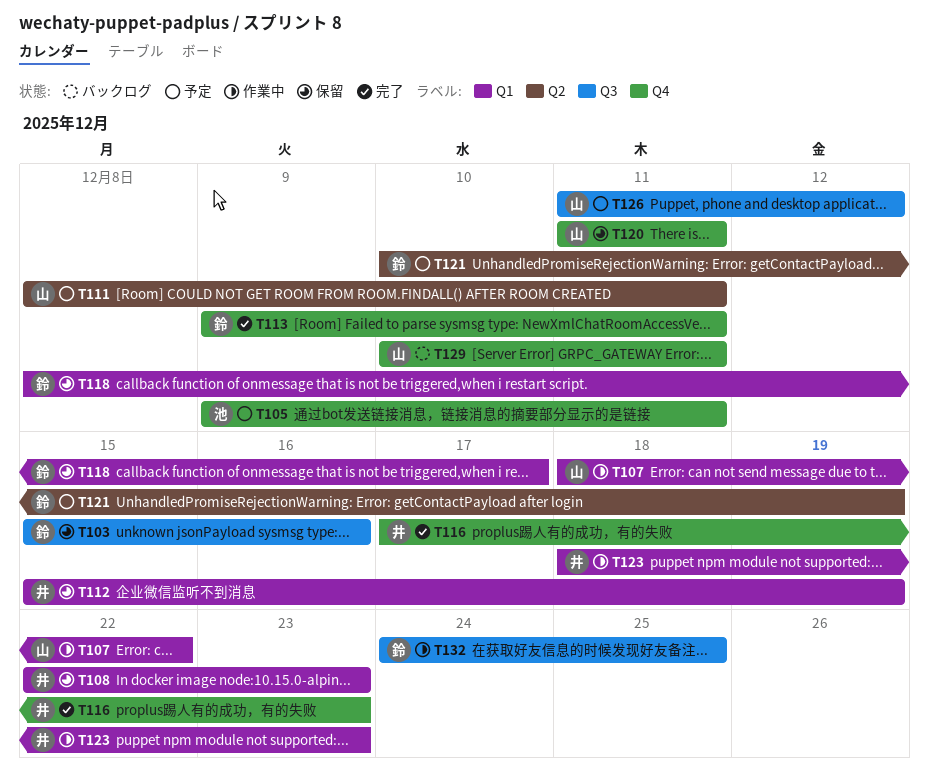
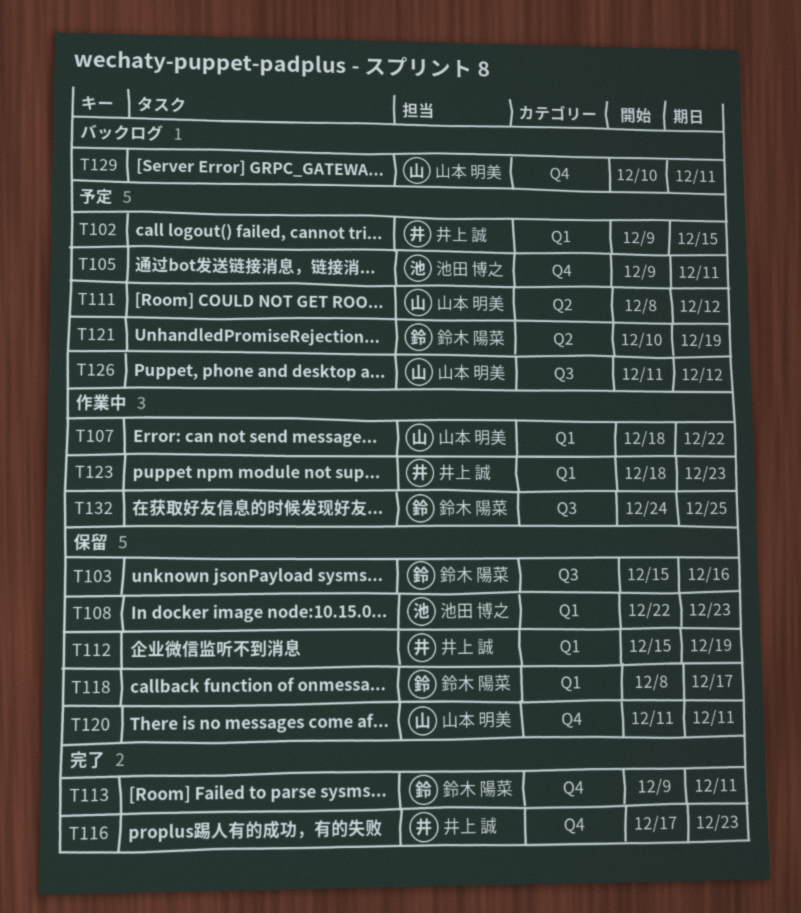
T102: none -> present
T108, owner: 井上 誠 -> 池田 博之
T111, due: Dec 11 -> Dec 12

